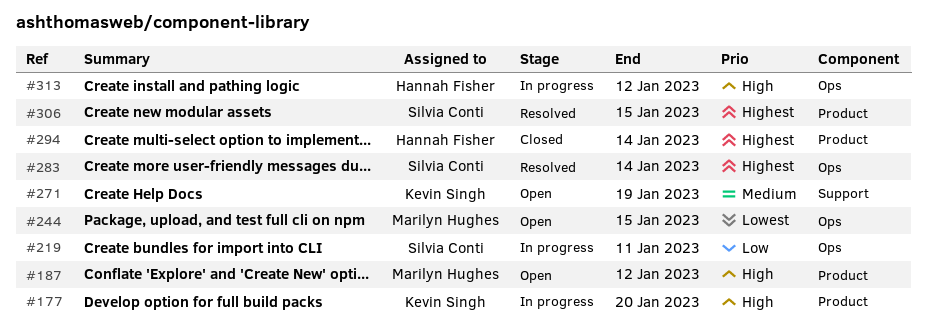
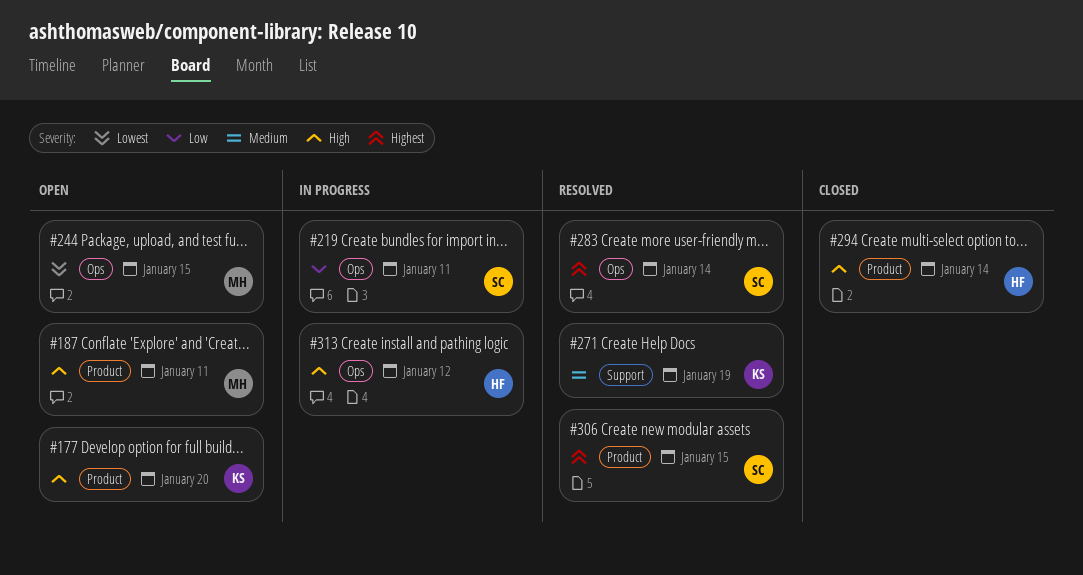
#177, status: In progress -> Open
#187, due: Jan 12 -> Jan 11
#271, status: Open -> Resolved
#294, priority: Highest -> High

